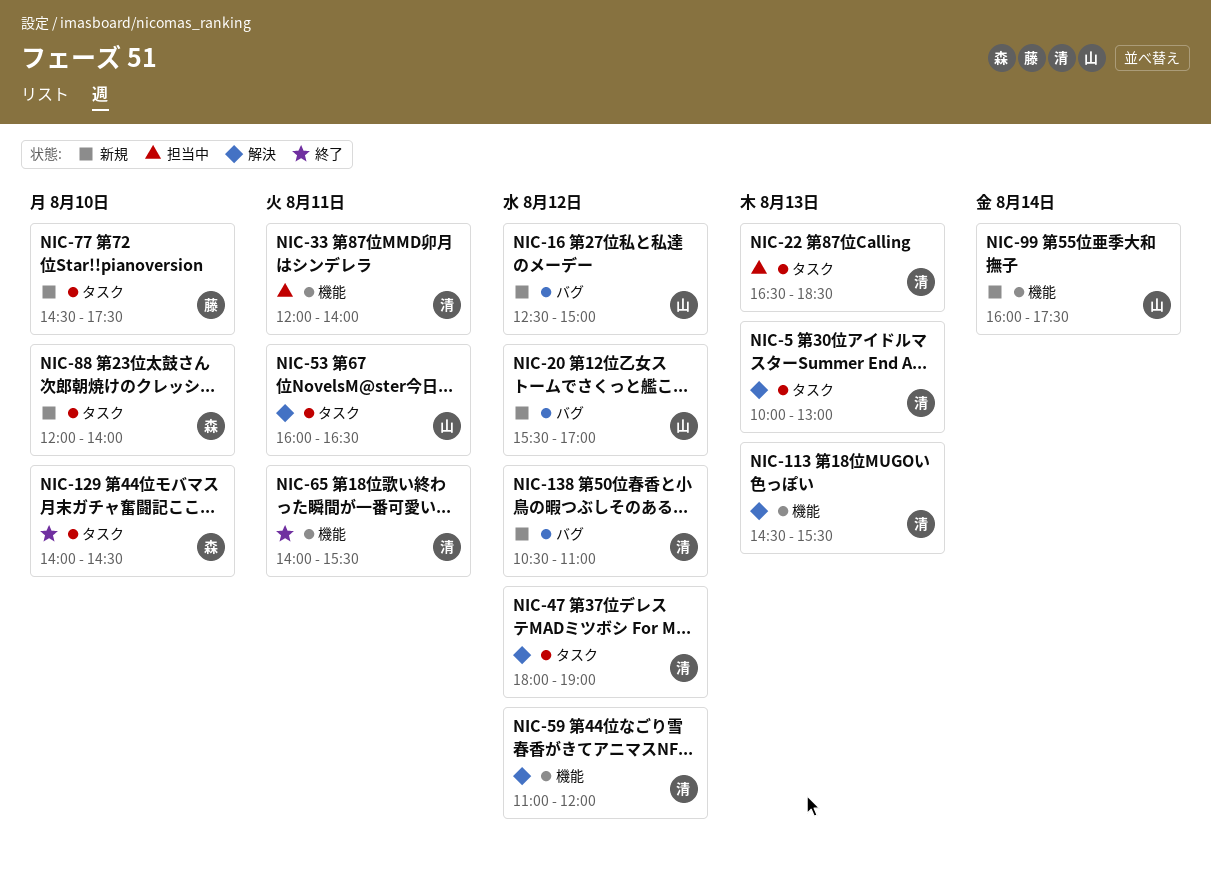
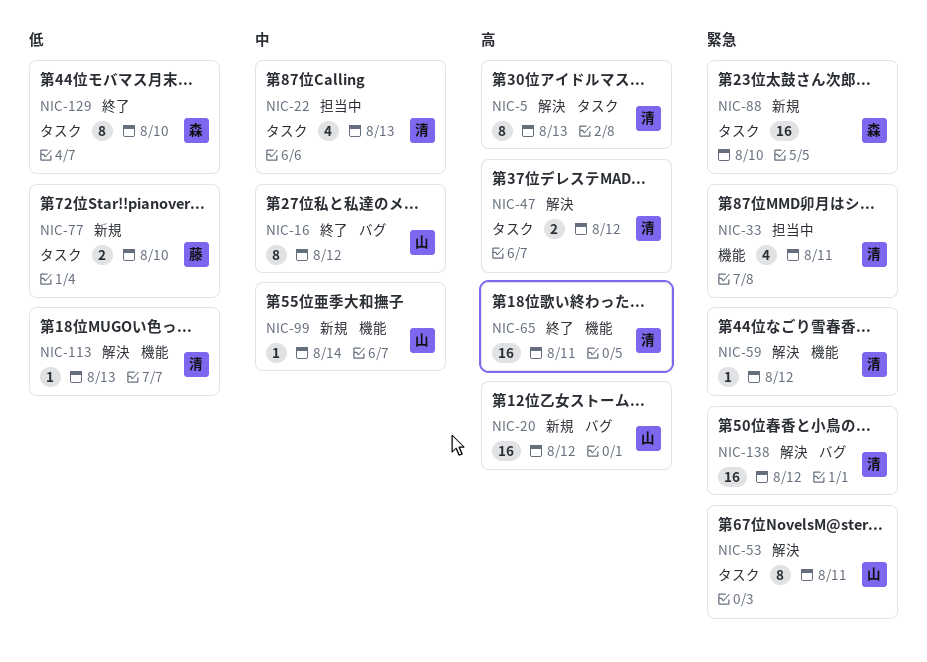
NIC-16, status: 新規 -> 終了
NIC-138, status: 新規 -> 解決

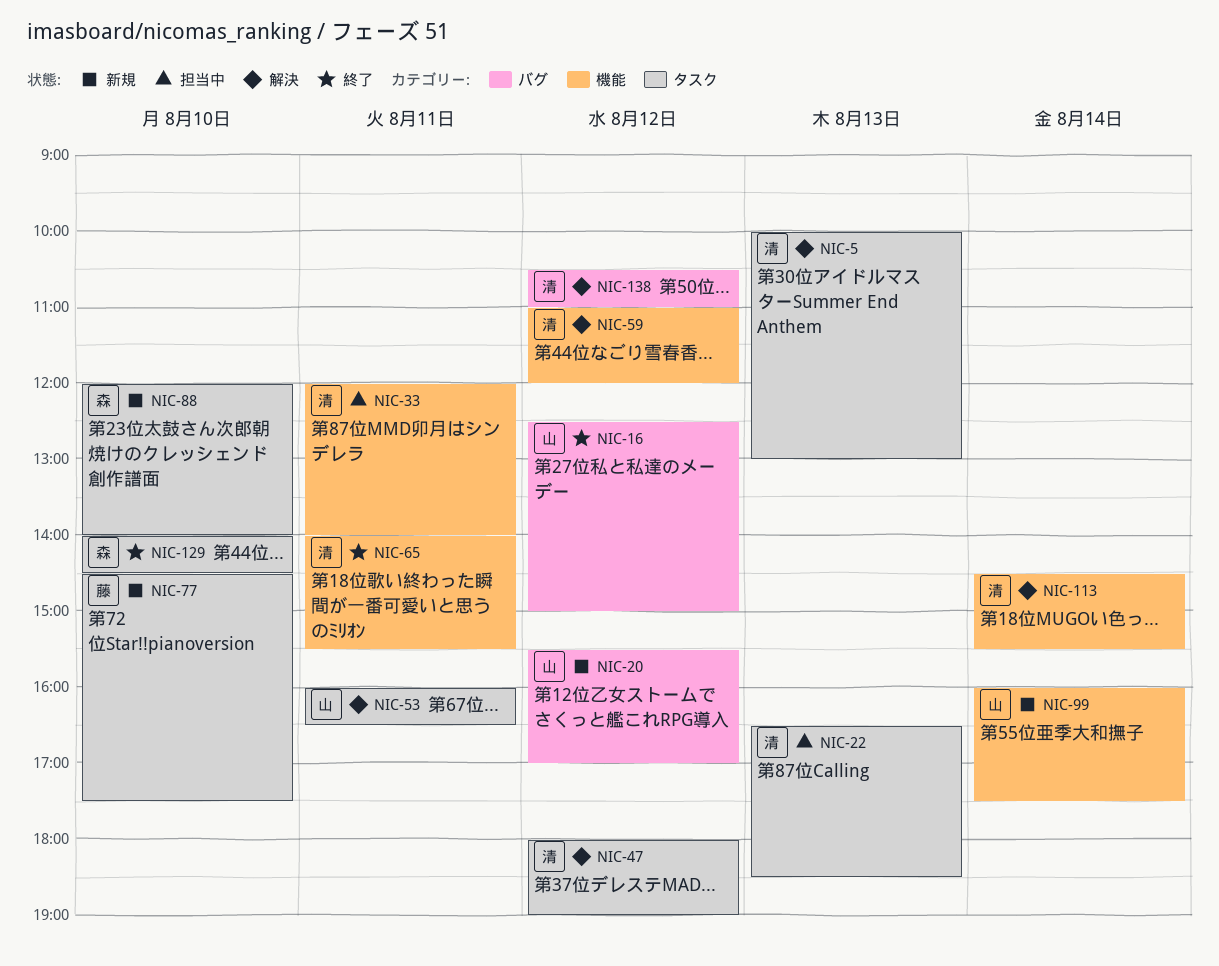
NIC-113, day: Aug 13 -> Aug 14

